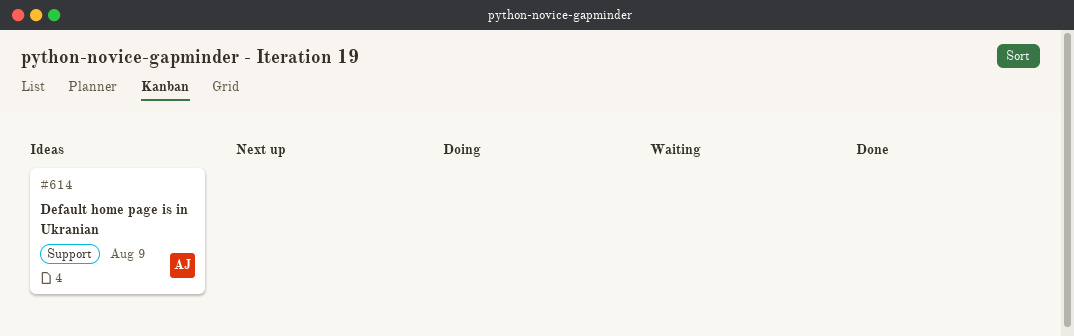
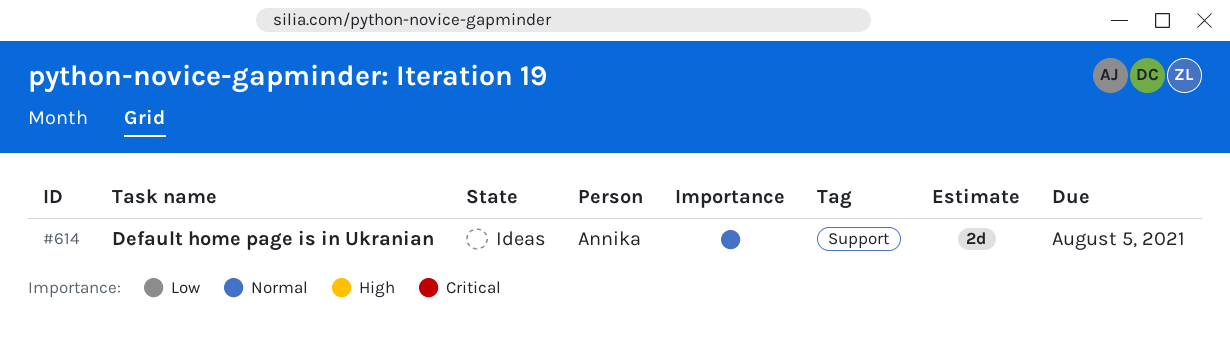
#614, due: Aug 9 -> Aug 5

